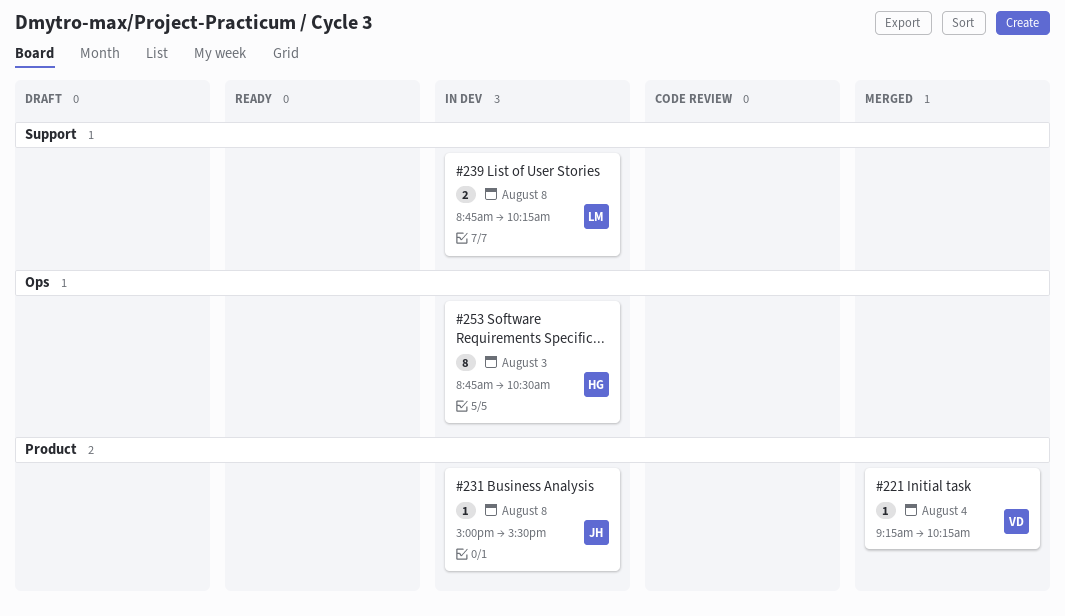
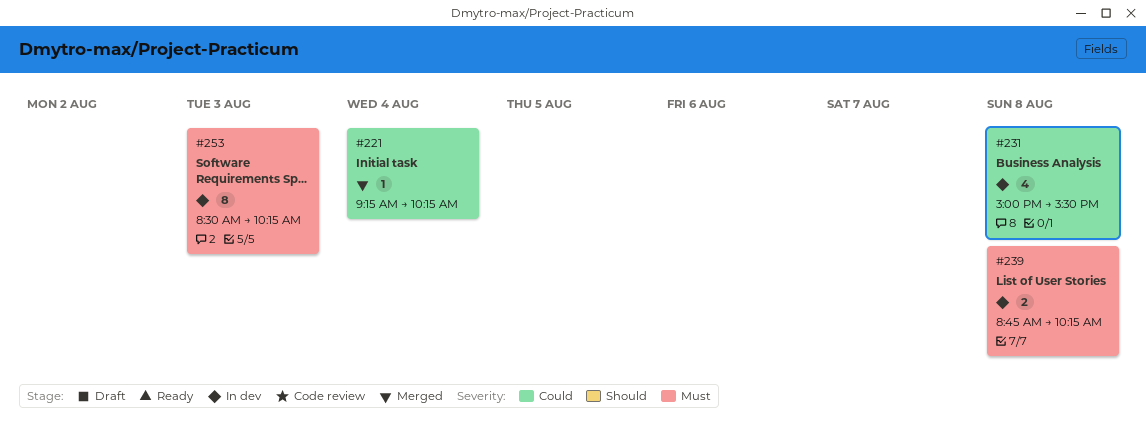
#231, estimate: 1 -> 4
#253, begins: 08:45 -> 08:30
#253, ends: 10:30 -> 10:15

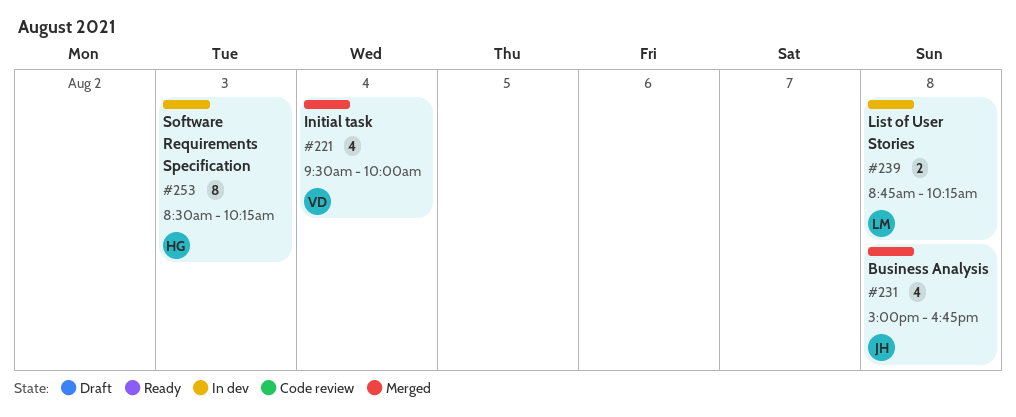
#221, estimate: 1 -> 4
#221, begins: 09:15 -> 09:30
#221, ends: 10:15 -> 10:00
#231, status: In dev -> Merged
#231, ends: 15:30 -> 16:45

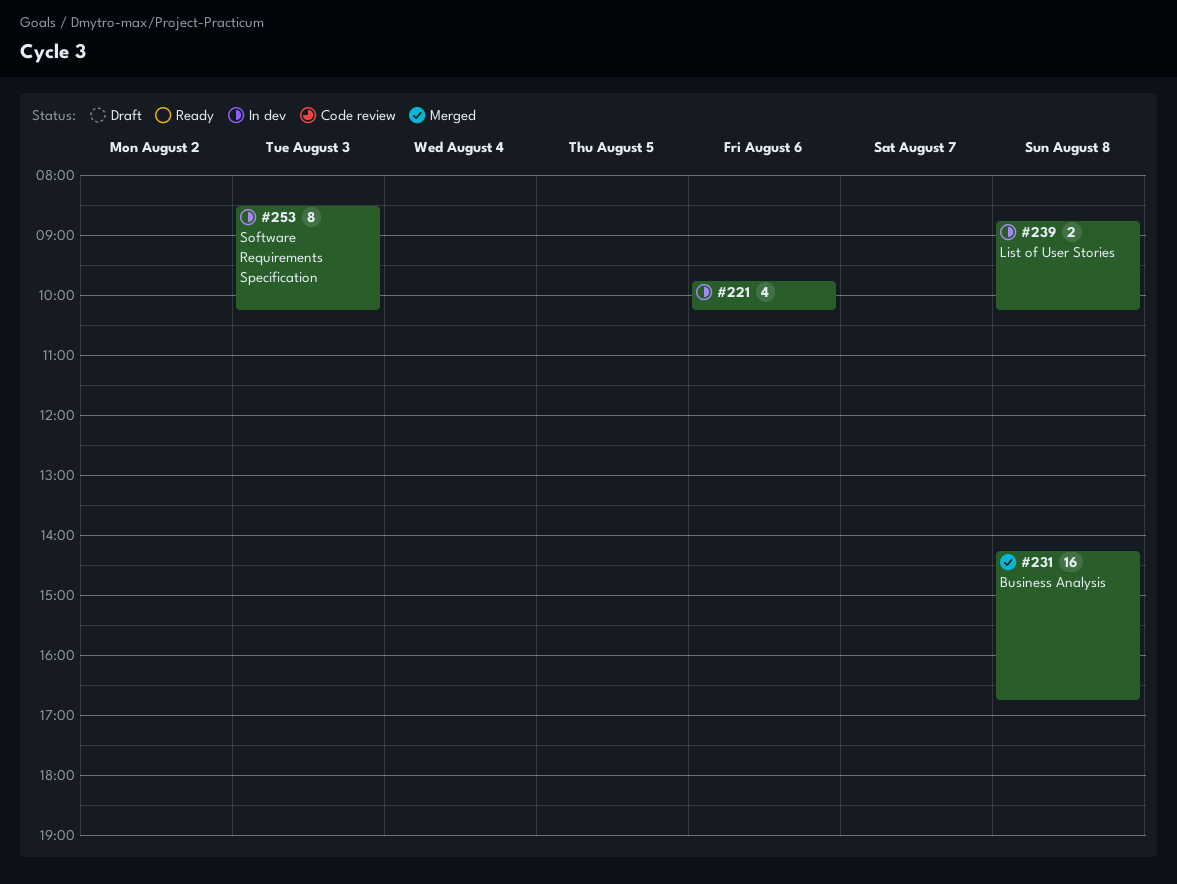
#221, status: Merged -> In dev
#221, day: Aug 4 -> Aug 6
#221, begins: 09:30 -> 09:45
#221, ends: 10:00 -> 10:15
#231, estimate: 4 -> 16
#231, begins: 15:00 -> 14:15

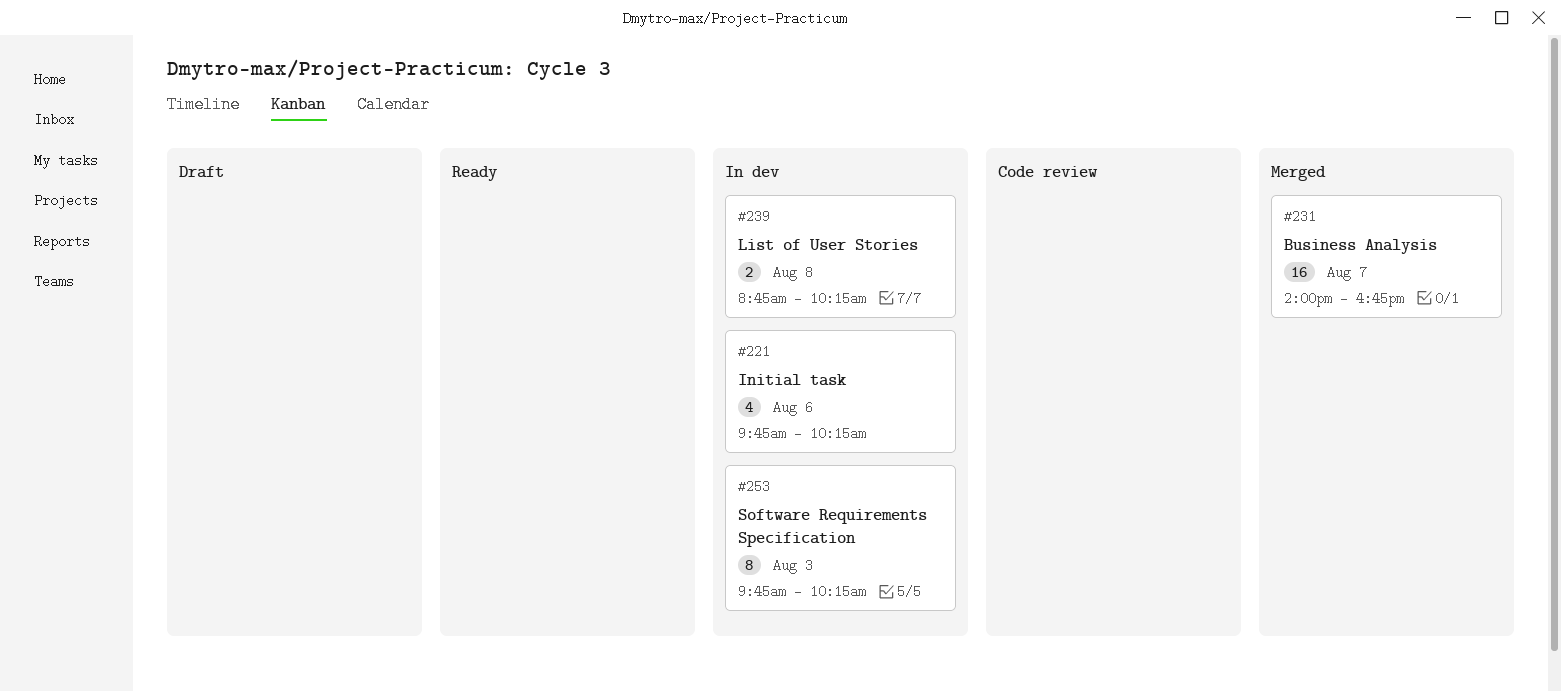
#231, day: Aug 8 -> Aug 7
#231, begins: 14:15 -> 14:00
#253, begins: 08:30 -> 09:45

